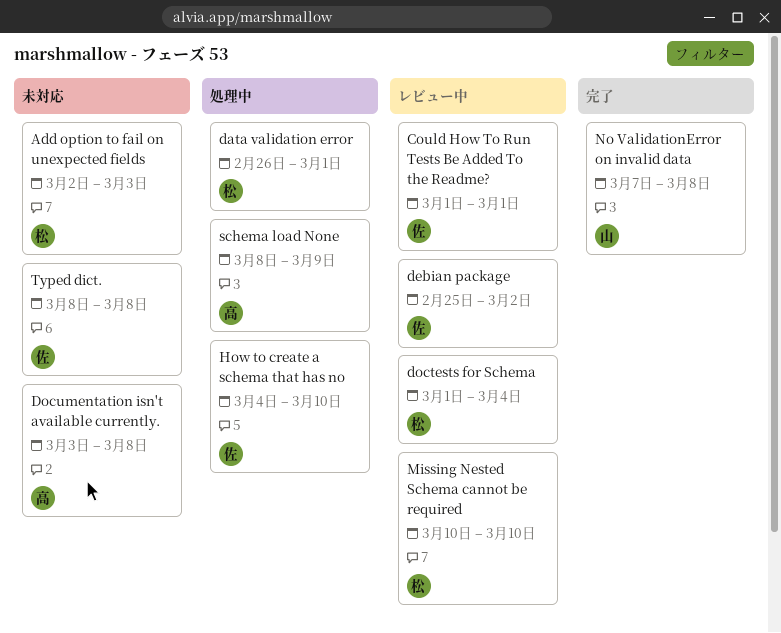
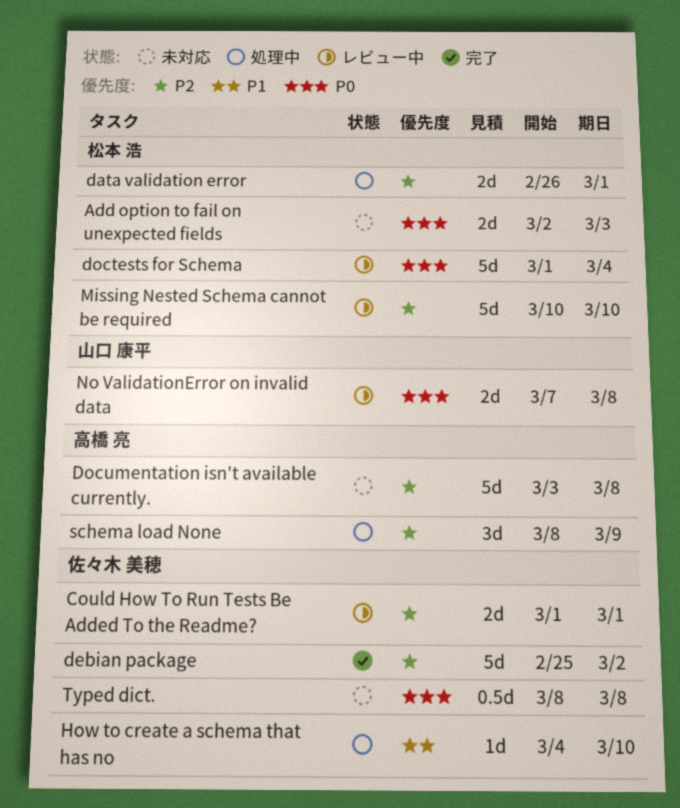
debian package, status: レビュー中 -> 完了
No ValidationError on invalid data, status: 完了 -> レビュー中

